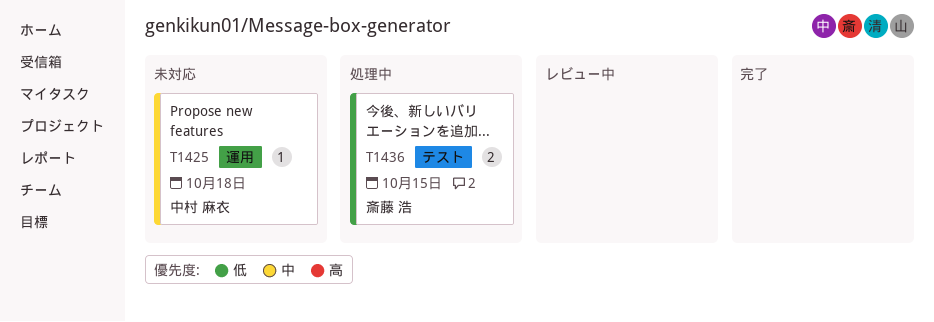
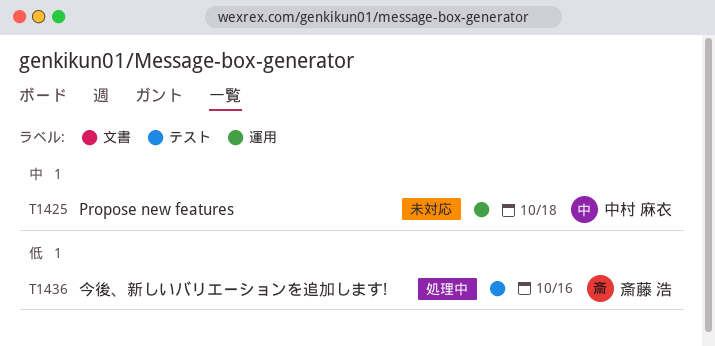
T1436, due: Oct 15 -> Oct 16

